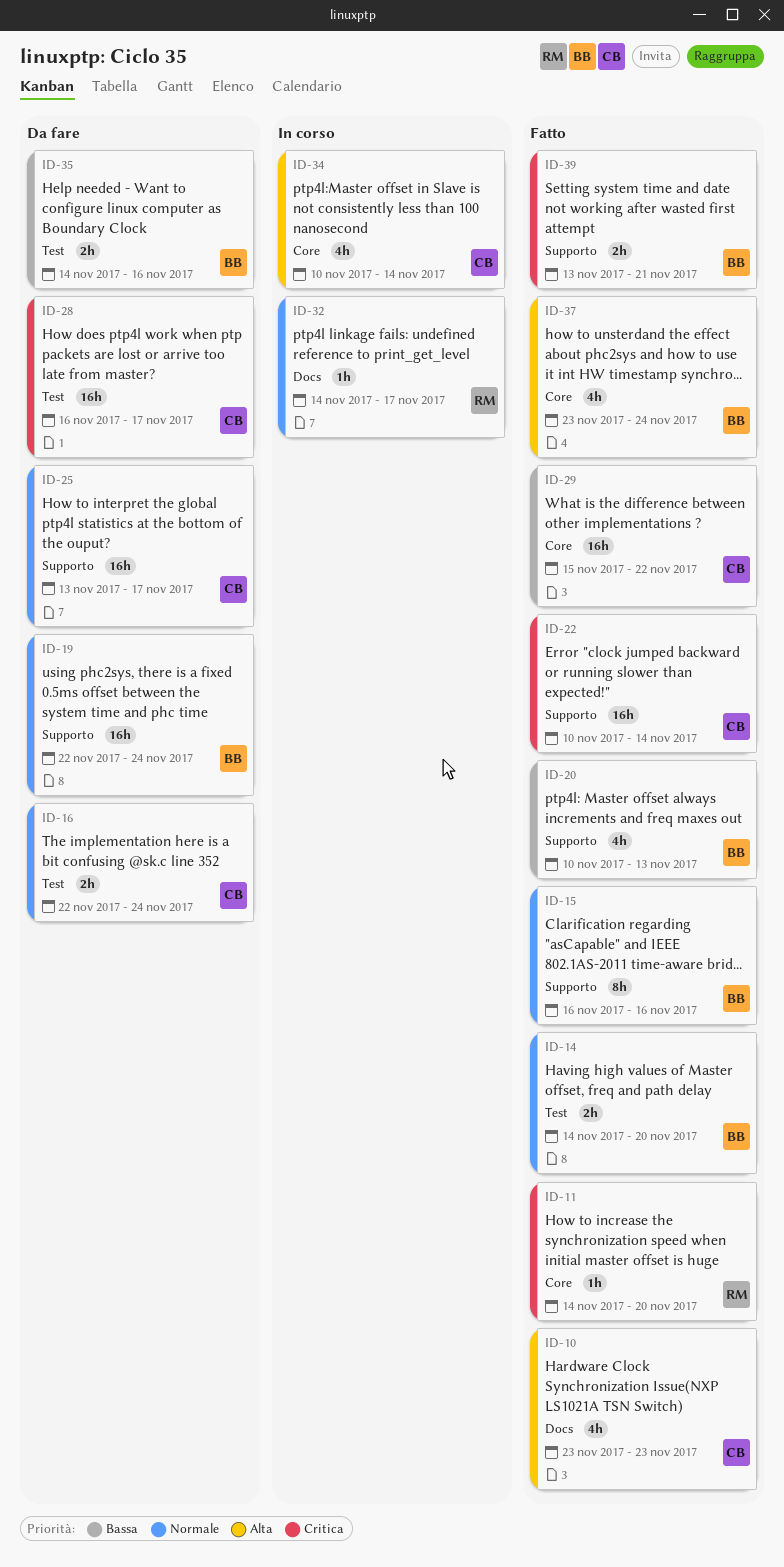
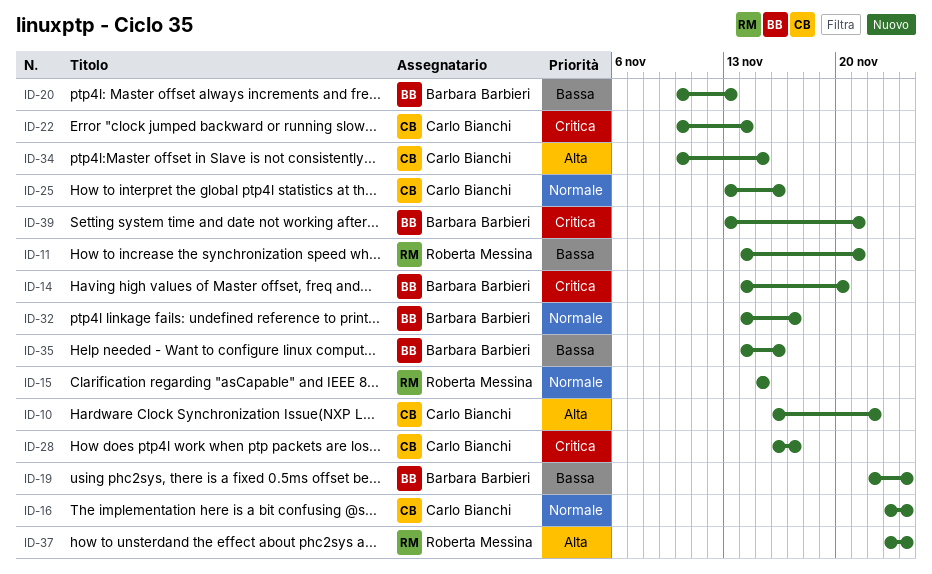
ID-10, start: Nov 23 -> Nov 16
ID-10, due: Nov 23 -> Nov 22
ID-11, priority: Critica -> Bassa
ID-11, due: Nov 20 -> Nov 21
ID-14, priority: Normale -> Critica
ID-15, owner: Barbara Barbieri -> Roberta Messina
ID-15, start: Nov 16 -> Nov 15
ID-15, due: Nov 16 -> Nov 15
ID-16, start: Nov 22 -> Nov 23
ID-19, priority: Normale -> Bassa
ID-25, due: Nov 17 -> Nov 16
ID-29: present -> none
ID-32, owner: Roberta Messina -> Barbara Barbieri
ID-34, due: Nov 14 -> Nov 15
ID-37, owner: Barbara Barbieri -> Roberta Messina

